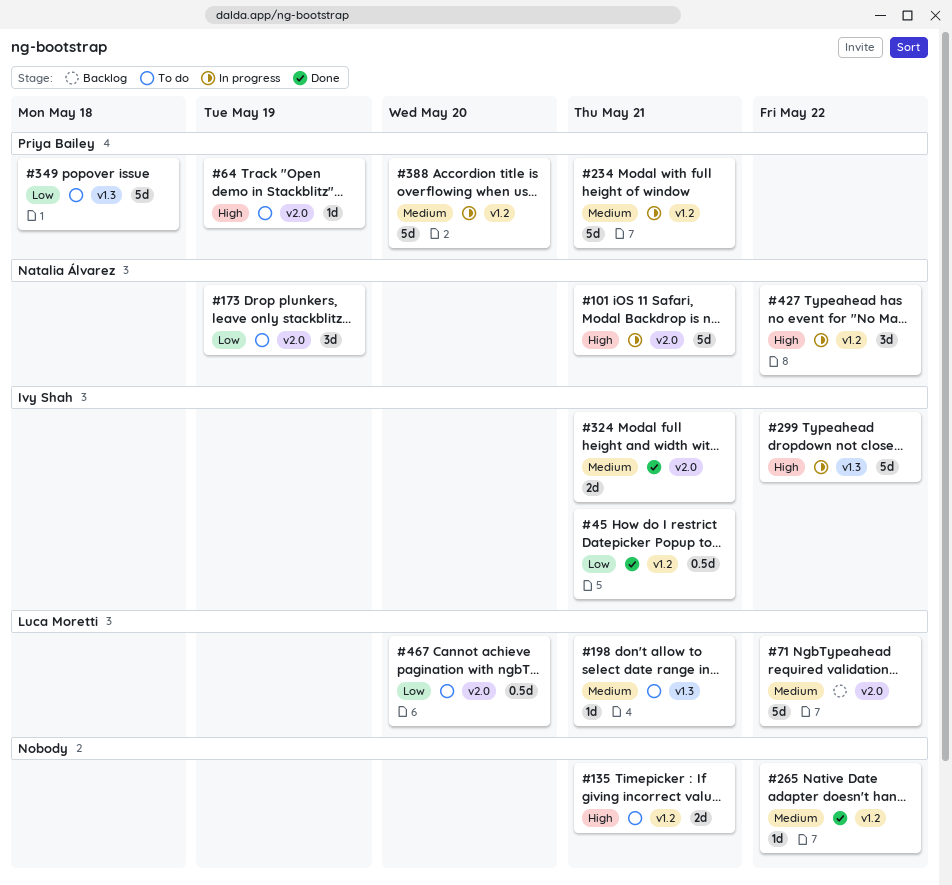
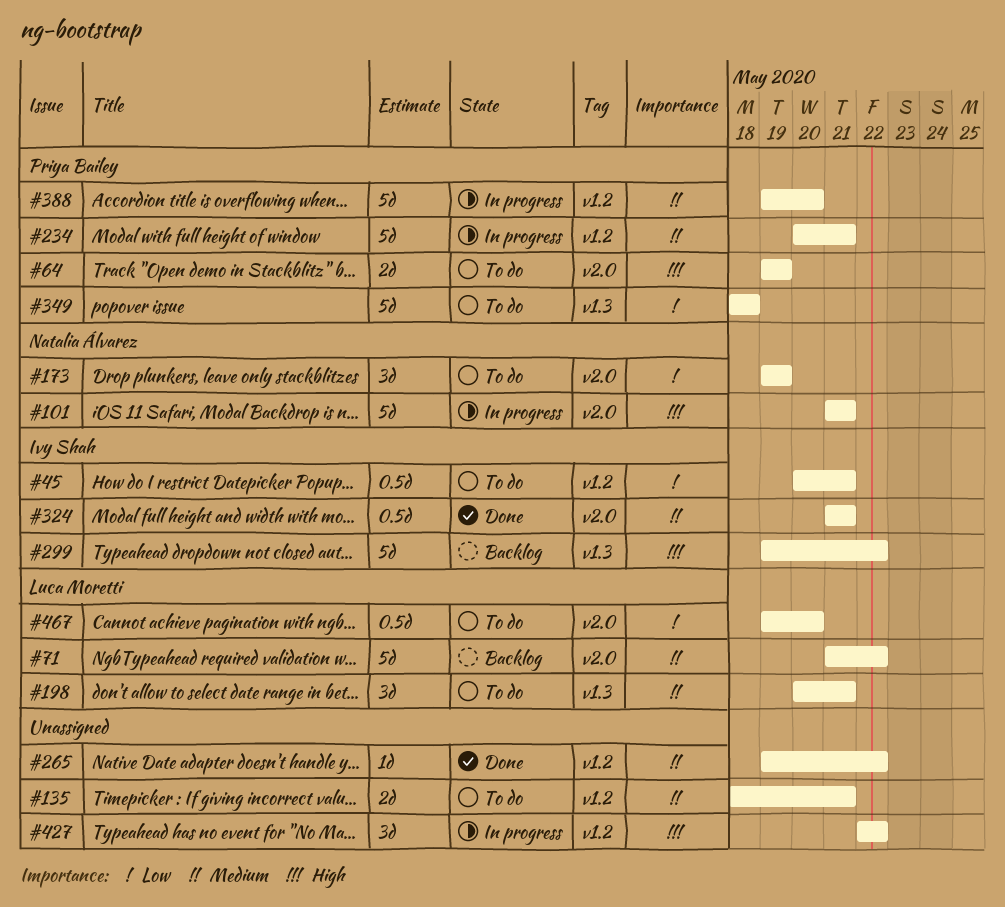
#45, status: Done -> To do
#64, estimate: 1d -> 2d
#135, priority: High -> Medium
#198, estimate: 1d -> 3d
#299, status: In progress -> Backlog
#324, estimate: 2d -> 0.5d
#427, owner: Natalia Álvarez -> none

